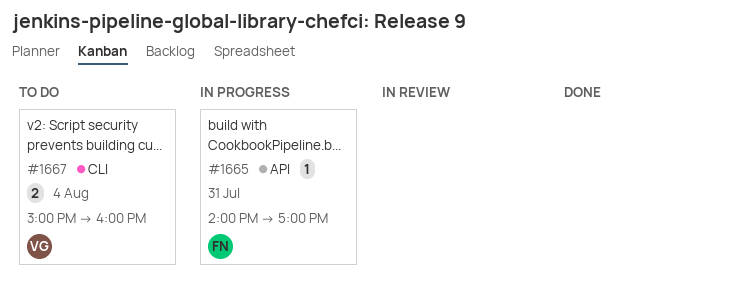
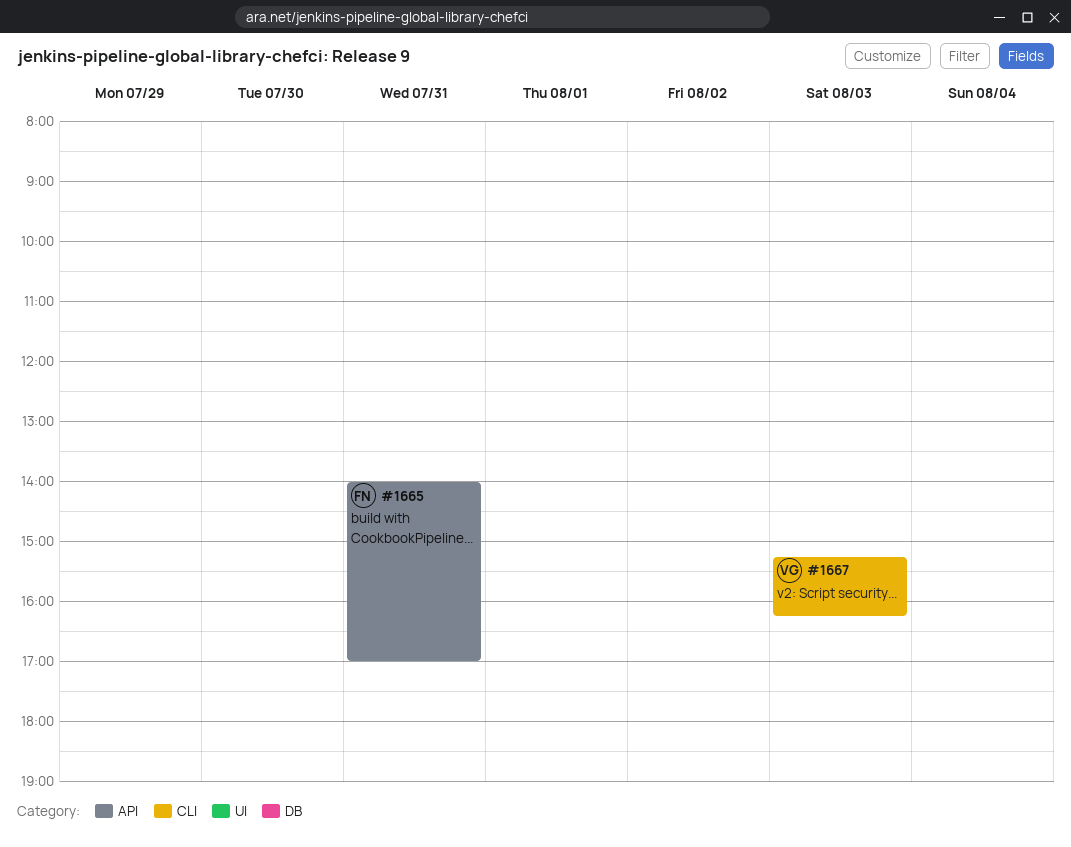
#1667, day: Aug 4 -> Aug 3
#1667, begins: 15:00 -> 15:15
#1667, ends: 16:00 -> 16:15

